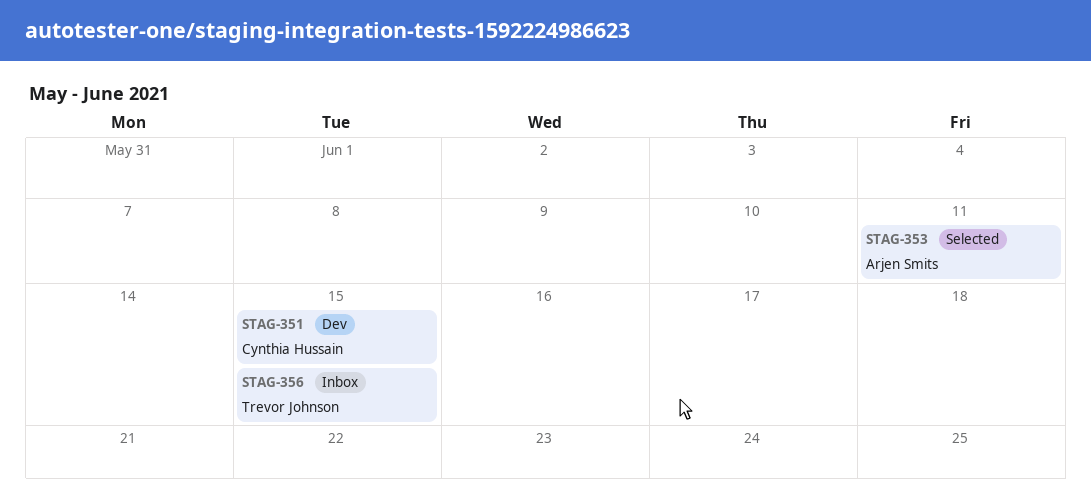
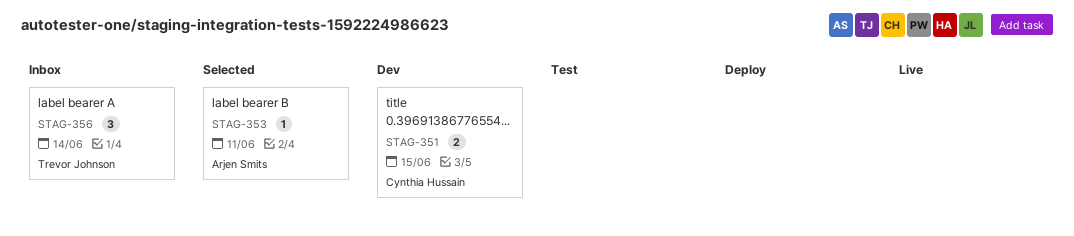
STAG-356, due: Jun 15 -> Jun 14

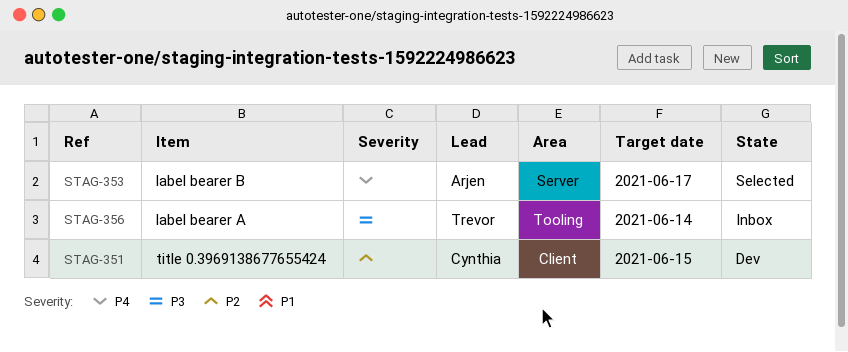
STAG-353, due: Jun 11 -> Jun 17

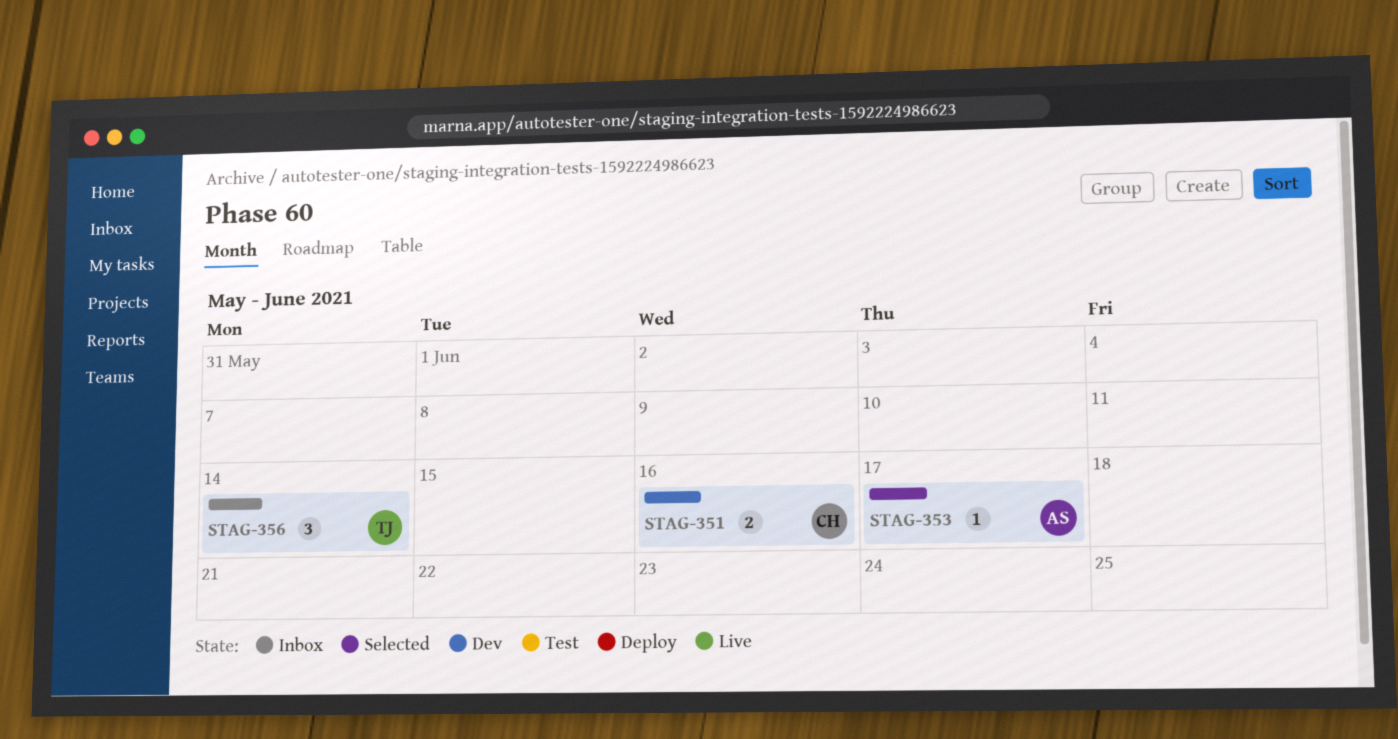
STAG-351, due: Jun 15 -> Jun 16

